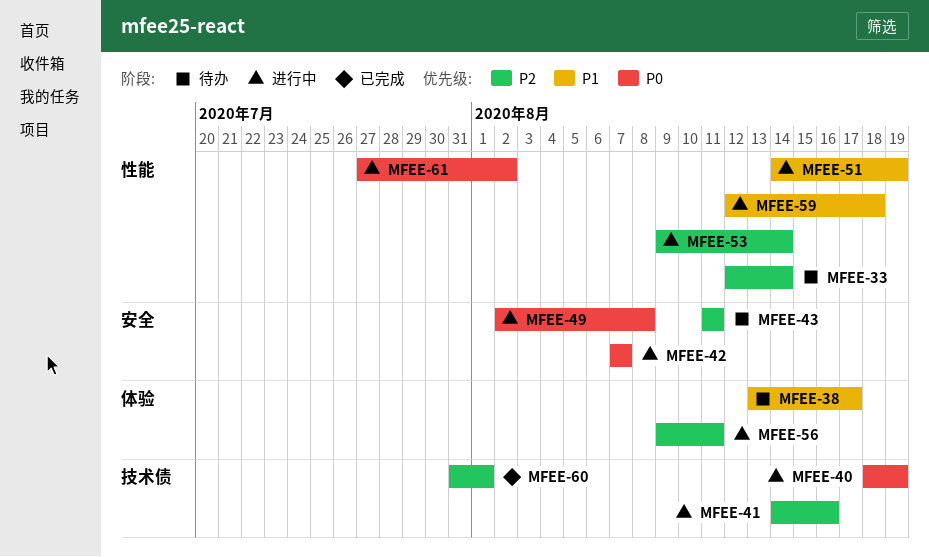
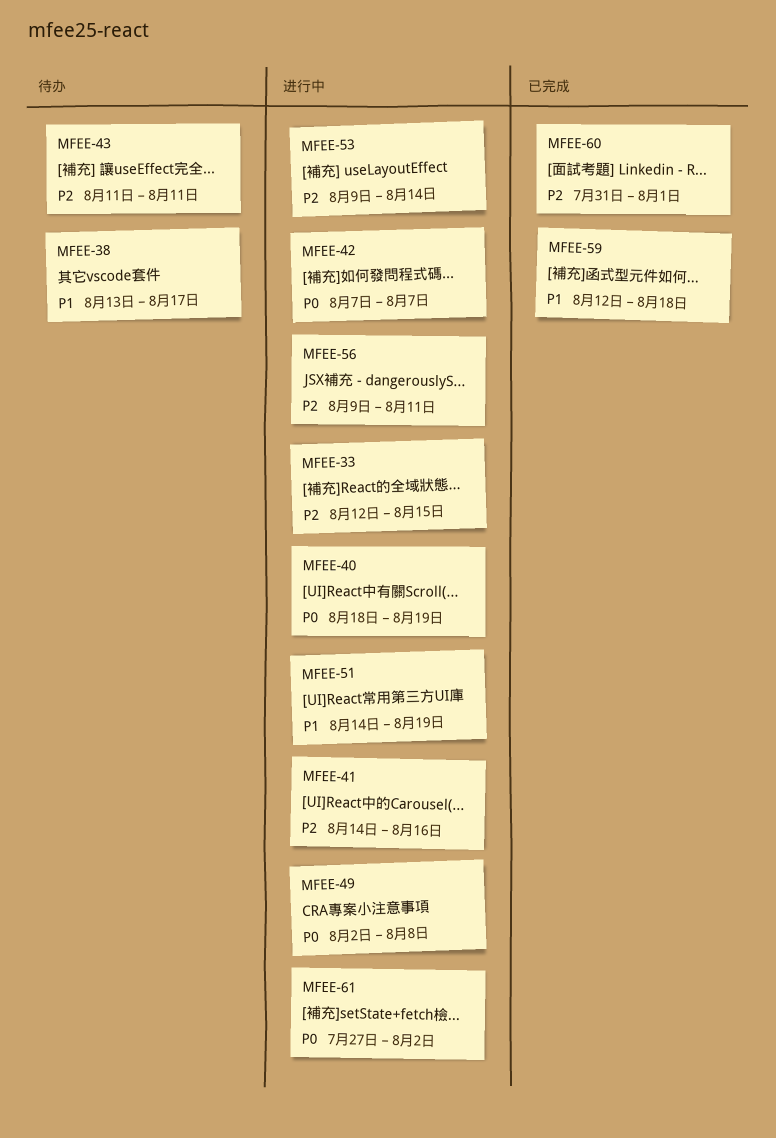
MFEE-33, status: 待办 -> 进行中
MFEE-33, due: Aug 14 -> Aug 15
MFEE-59, status: 进行中 -> 已完成

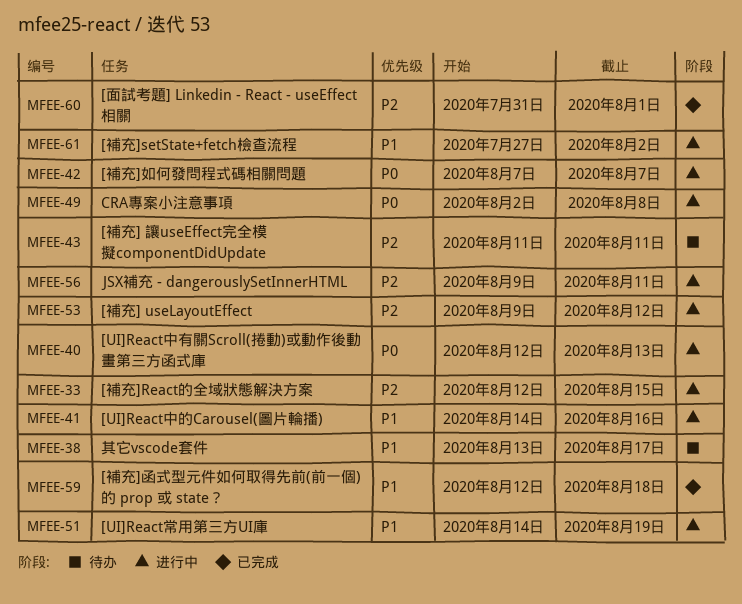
MFEE-40, start: Aug 18 -> Aug 12
MFEE-40, due: Aug 19 -> Aug 13
MFEE-41, priority: P2 -> P1
MFEE-53, due: Aug 14 -> Aug 12
MFEE-61, priority: P0 -> P1

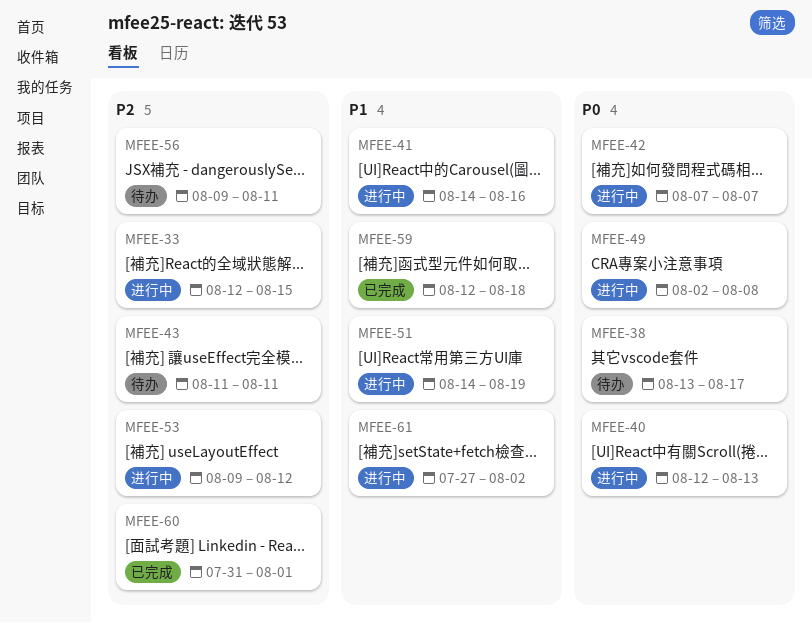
MFEE-38, priority: P1 -> P0
MFEE-56, status: 进行中 -> 待办

